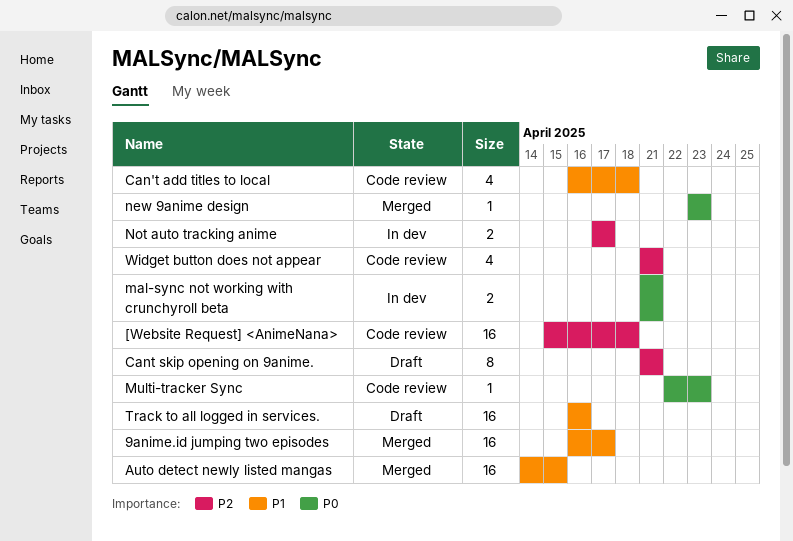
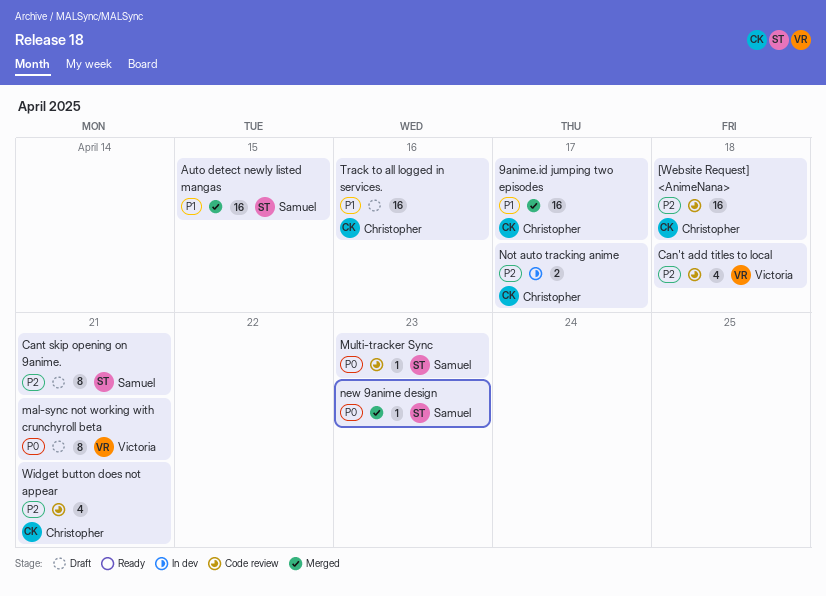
Can't add titles to local, priority: P1 -> P2
mal-sync not working with crunchyroll beta, status: In dev -> Draft
mal-sync not working with crunchyroll beta, estimate: 2 -> 8

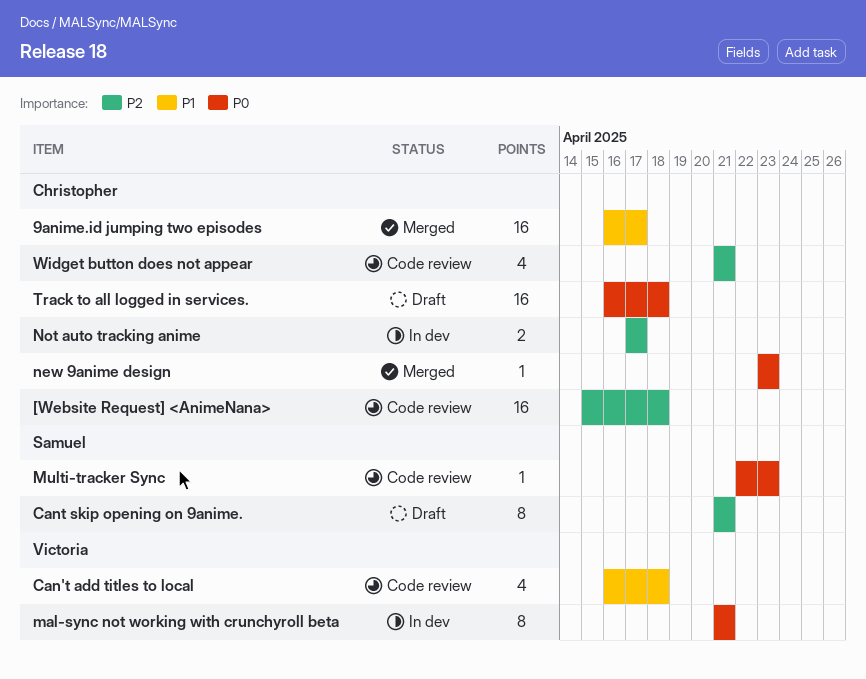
Auto detect newly listed mangas: present -> none
Can't add titles to local, priority: P2 -> P1
mal-sync not working with crunchyroll beta, status: Draft -> In dev
new 9anime design, owner: Samuel -> Christopher
Track to all logged in services., priority: P1 -> P0
Track to all logged in services., due: Apr 16 -> Apr 18

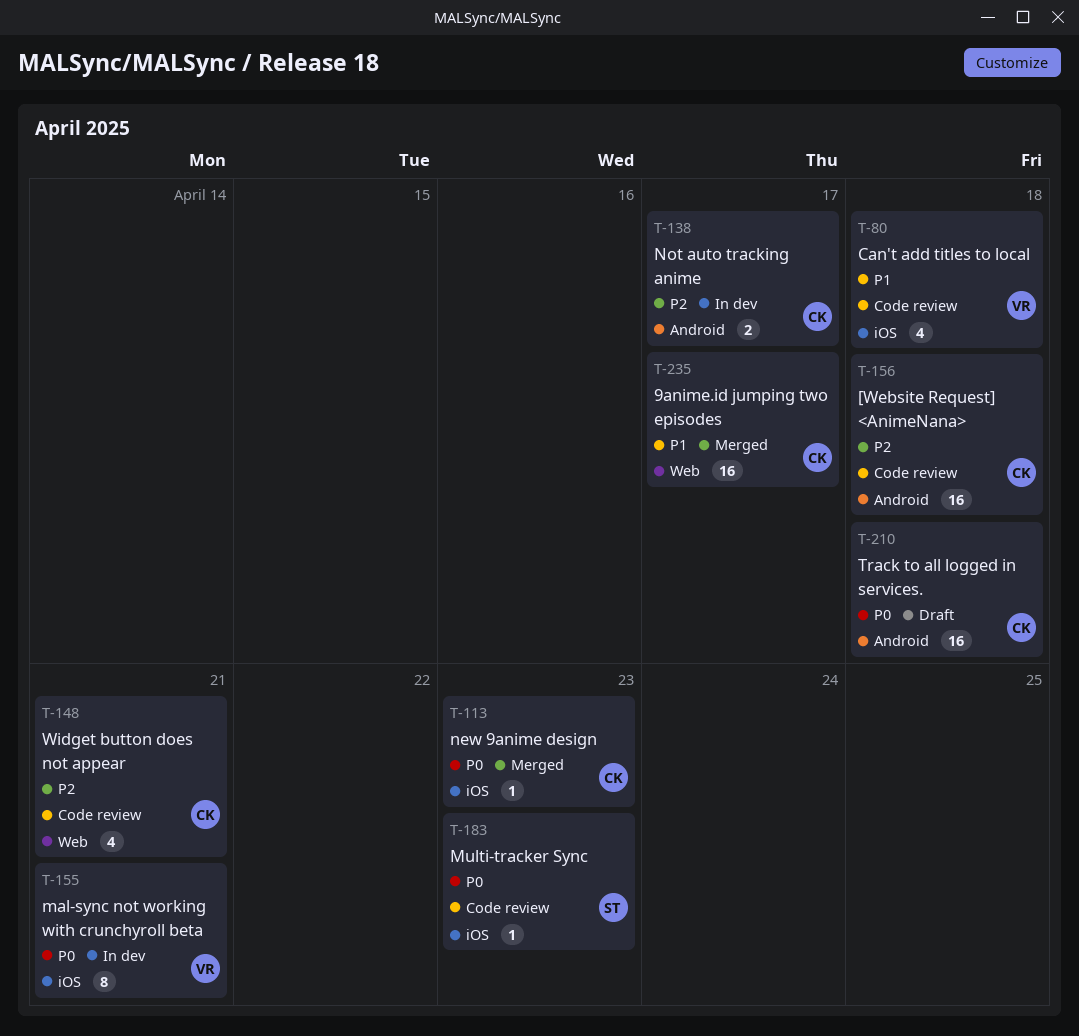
Cant skip opening on 9anime.: present -> none

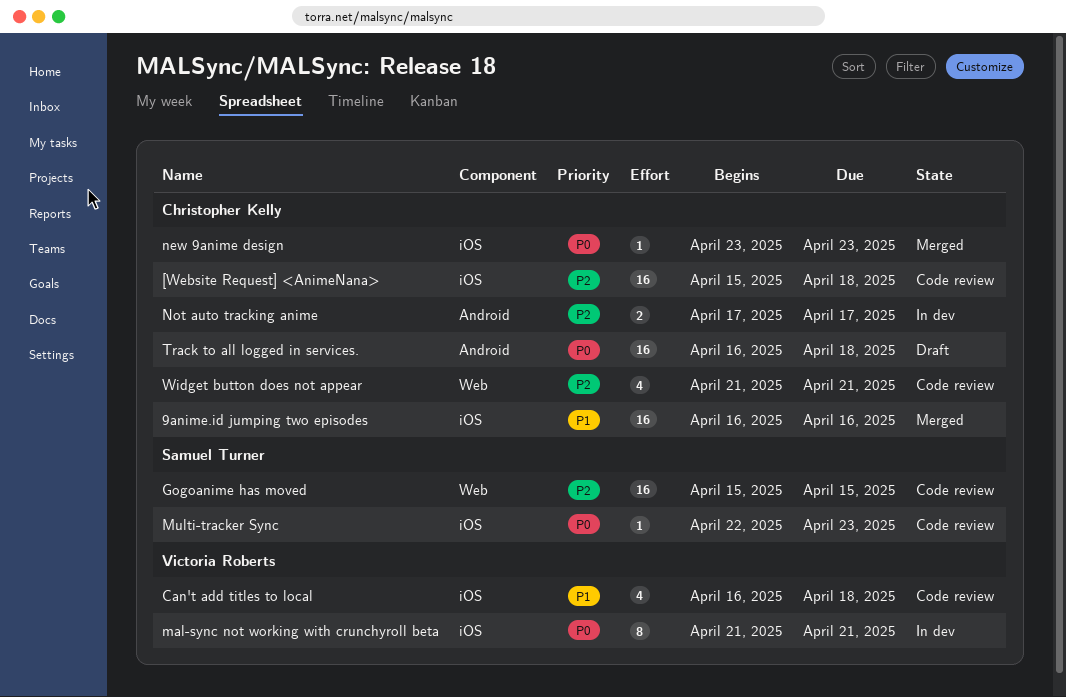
9anime.id jumping two episodes, label: Web -> iOS
9anime.id jumping two episodes, due: Apr 17 -> Apr 16
[Website Request] <AnimeNana>, label: Android -> iOS
Gogoanime has moved: none -> present

